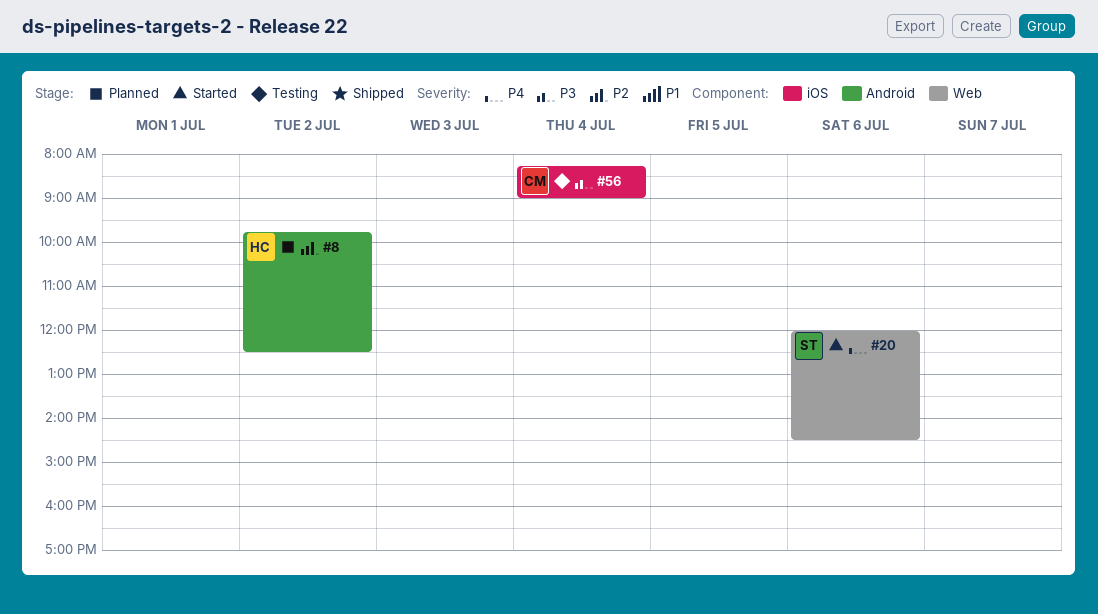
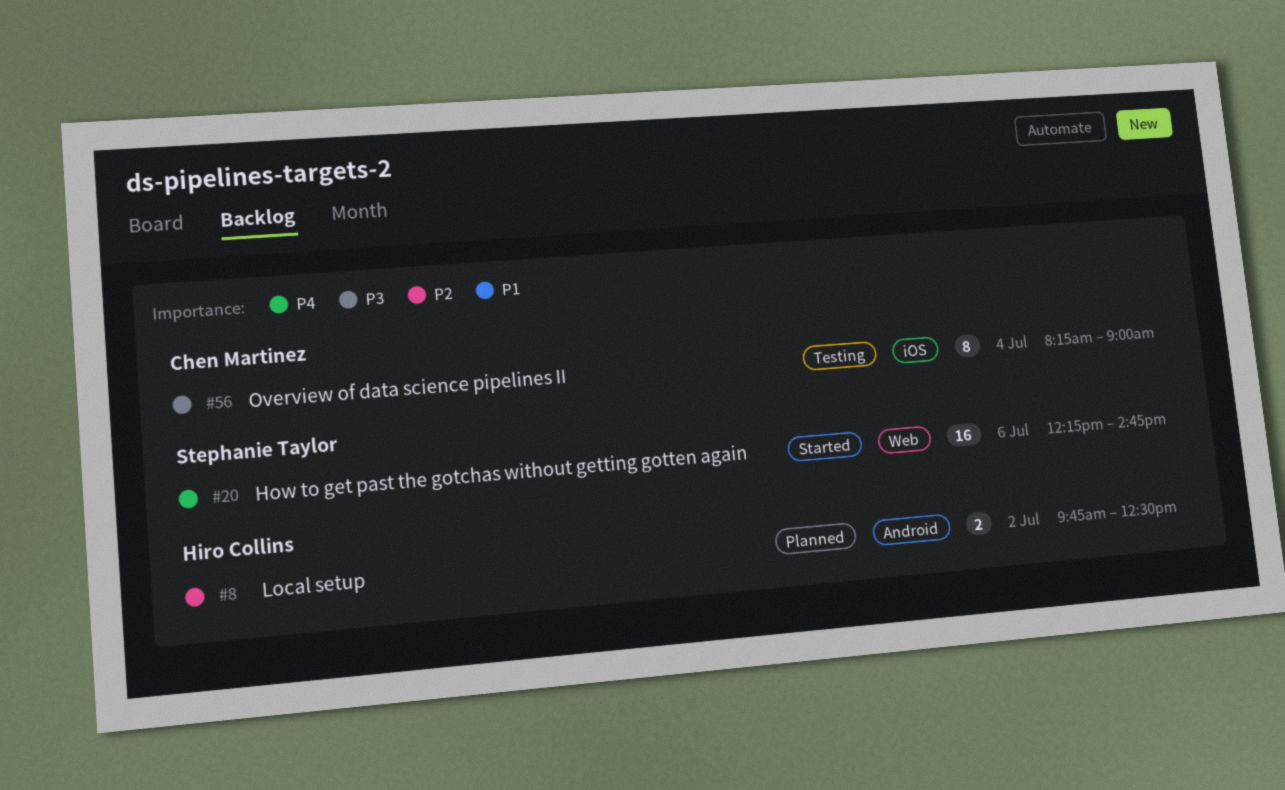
#20, begins: 12:00 -> 12:15
#20, ends: 14:30 -> 14:45

